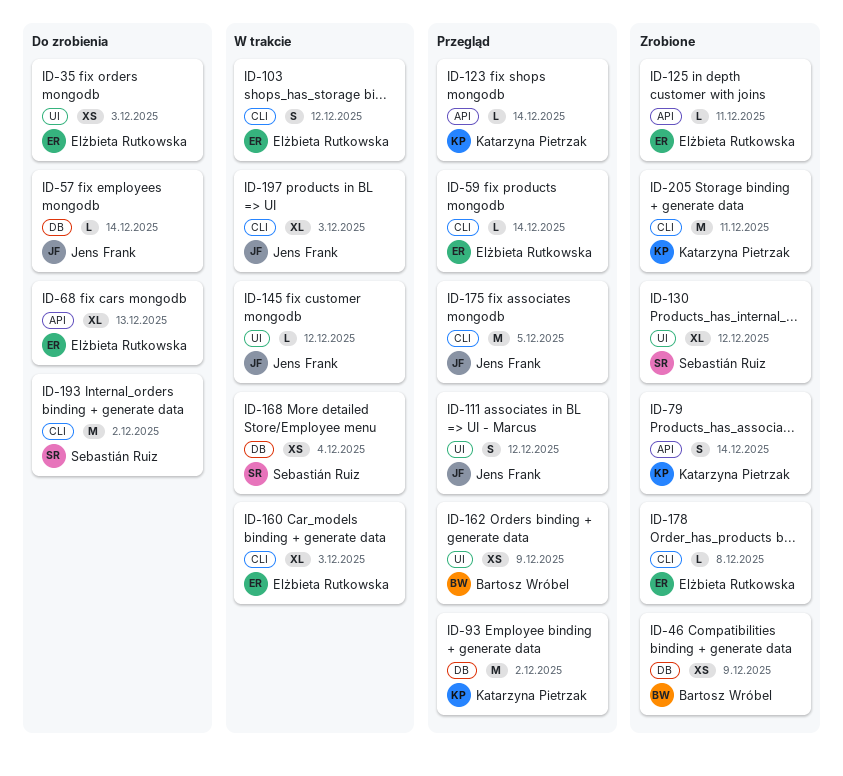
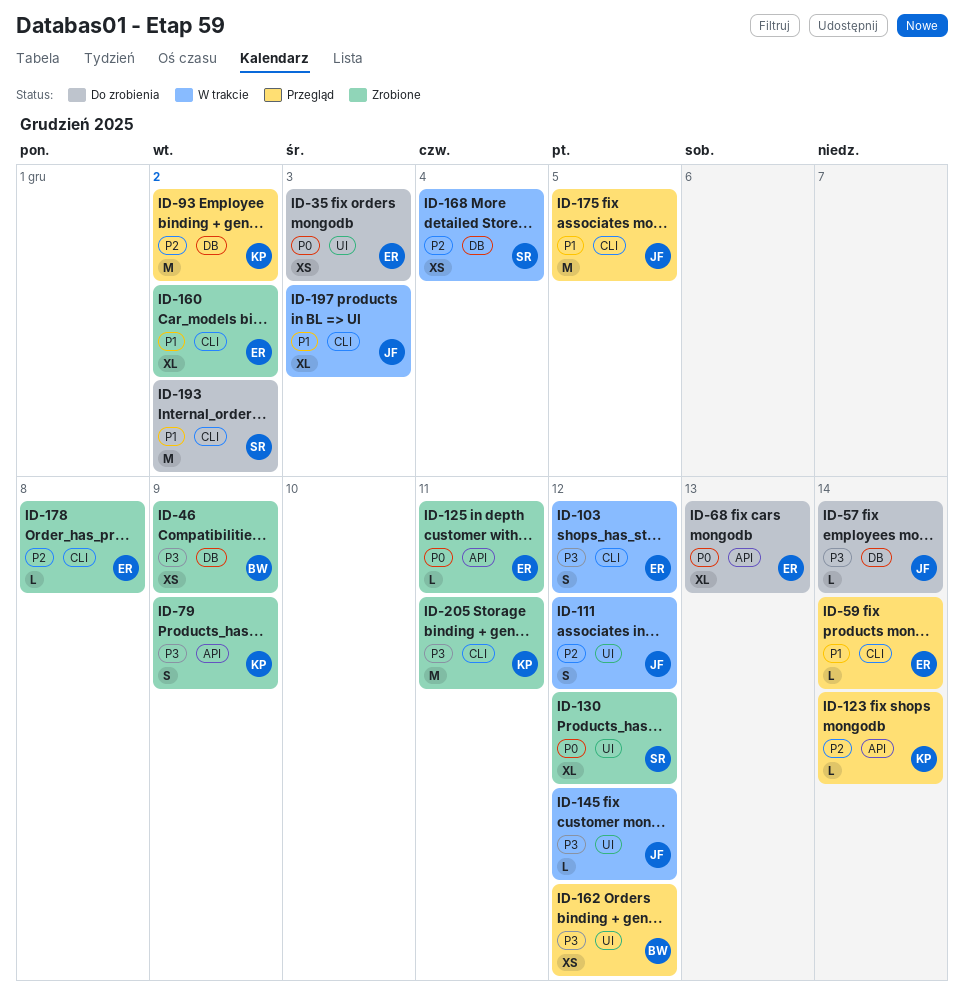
ID-79, due: Dec 14 -> Dec 9
ID-111, status: Przegląd -> W trakcie
ID-160, status: W trakcie -> Zrobione
ID-160, due: Dec 3 -> Dec 2
ID-162, due: Dec 9 -> Dec 12

